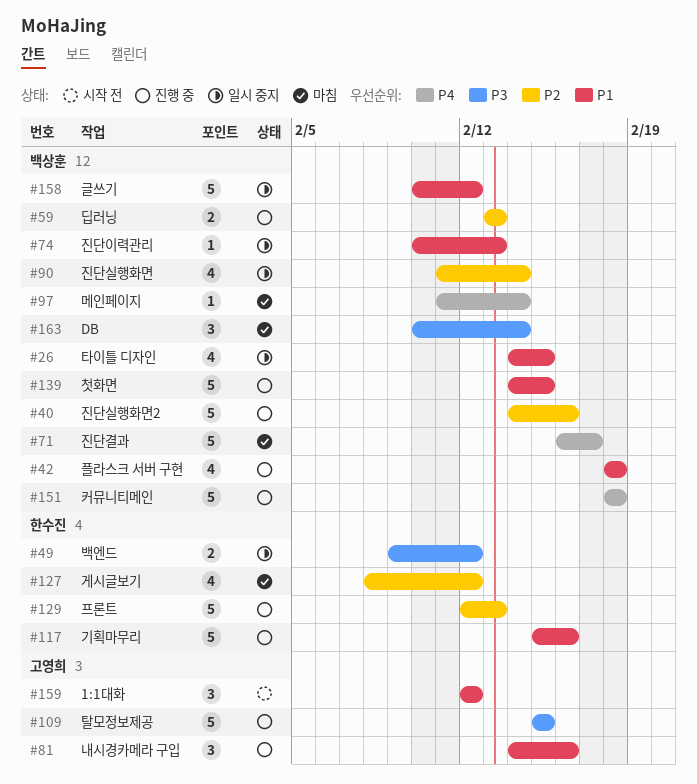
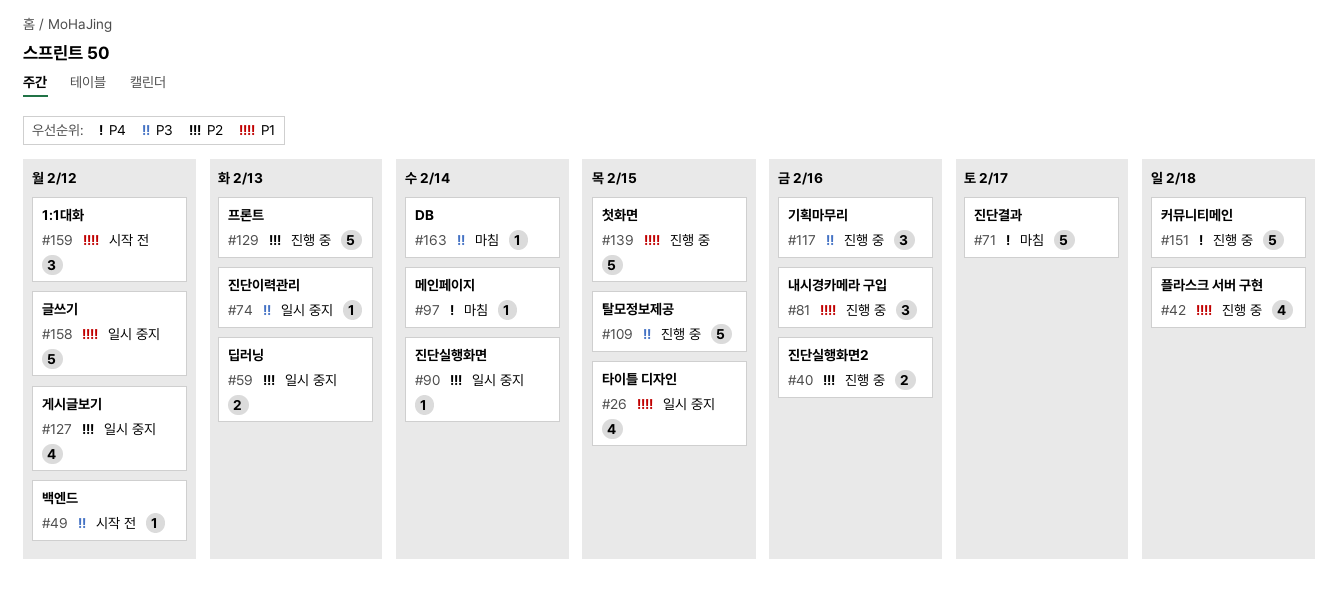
#40, estimate: 5 -> 2
#49, status: 일시 중지 -> 시작 전
#49, estimate: 2 -> 1
#59, status: 진행 중 -> 일시 중지
#74, priority: P1 -> P3
#90, estimate: 4 -> 1
#117, priority: P1 -> P3
#117, estimate: 5 -> 3
#127, status: 마침 -> 일시 중지
#163, estimate: 3 -> 1

